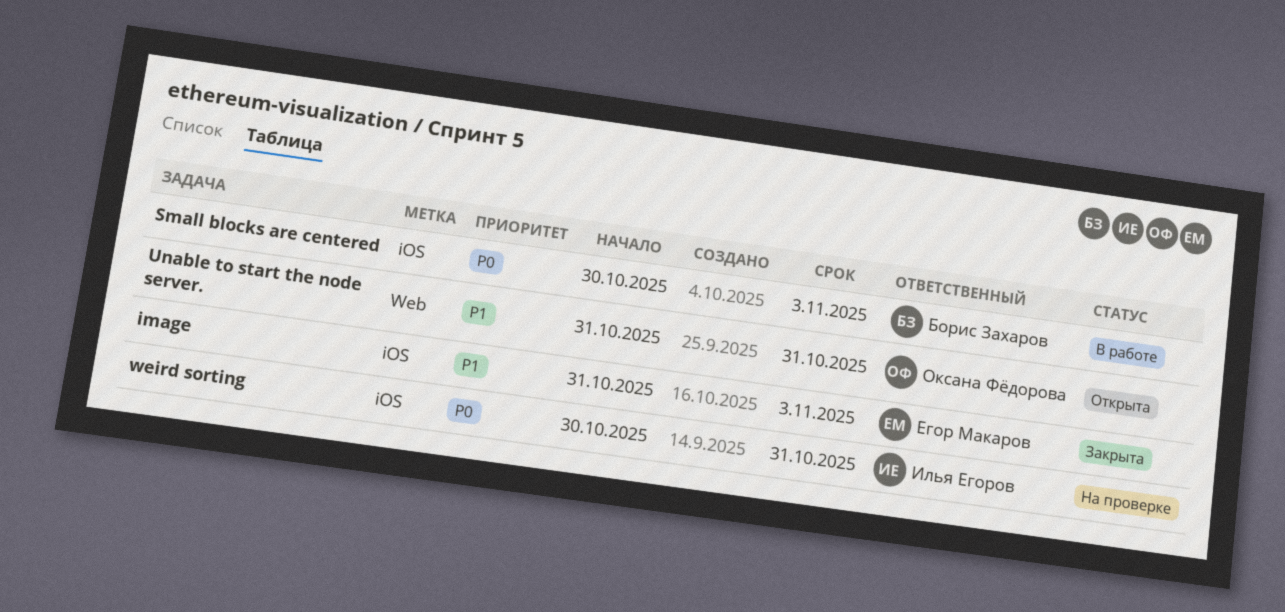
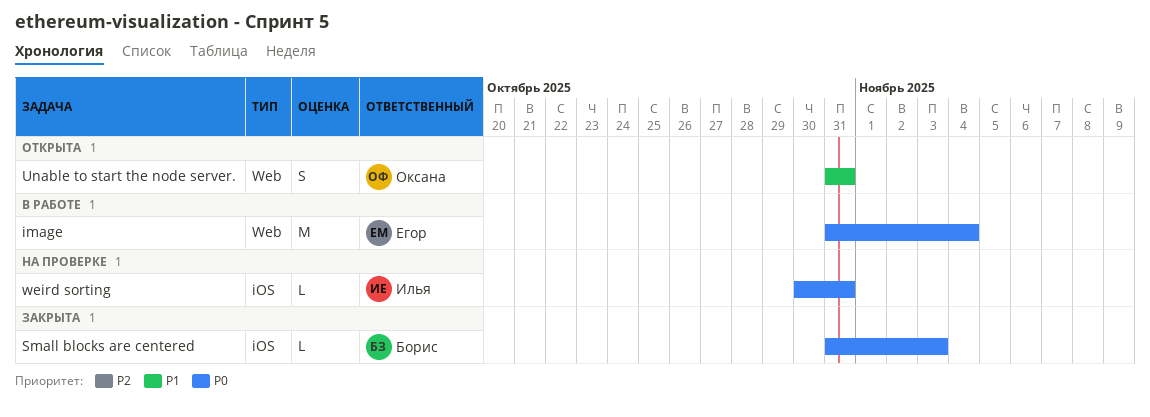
image, status: Закрыта -> В работе
image, priority: P1 -> P0
image, label: iOS -> Web
image, due: Nov 3 -> Nov 4
Small blocks are centered, status: В работе -> Закрыта
Small blocks are centered, start: Oct 30 -> Oct 31

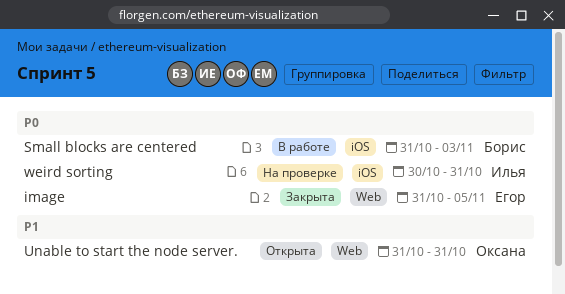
image, status: В работе -> Закрыта
image, due: Nov 4 -> Nov 5
Small blocks are centered, status: Закрыта -> В работе

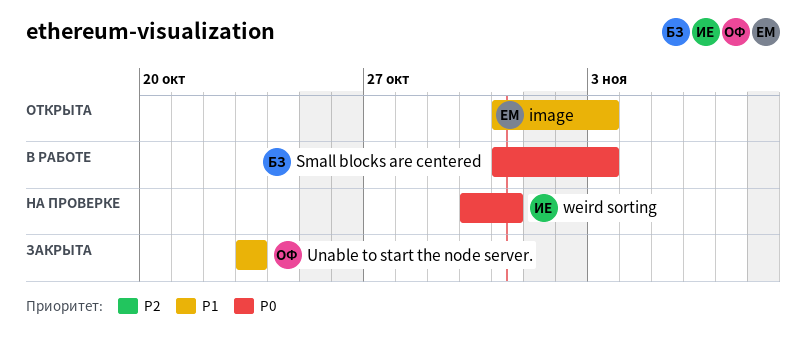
image, status: Закрыта -> Открыта
image, priority: P0 -> P1
image, due: Nov 5 -> Nov 3
Unable to start the node server., status: Открыта -> Закрыта
Unable to start the node server., start: Oct 31 -> Oct 23
Unable to start the node server., due: Oct 31 -> Oct 23

